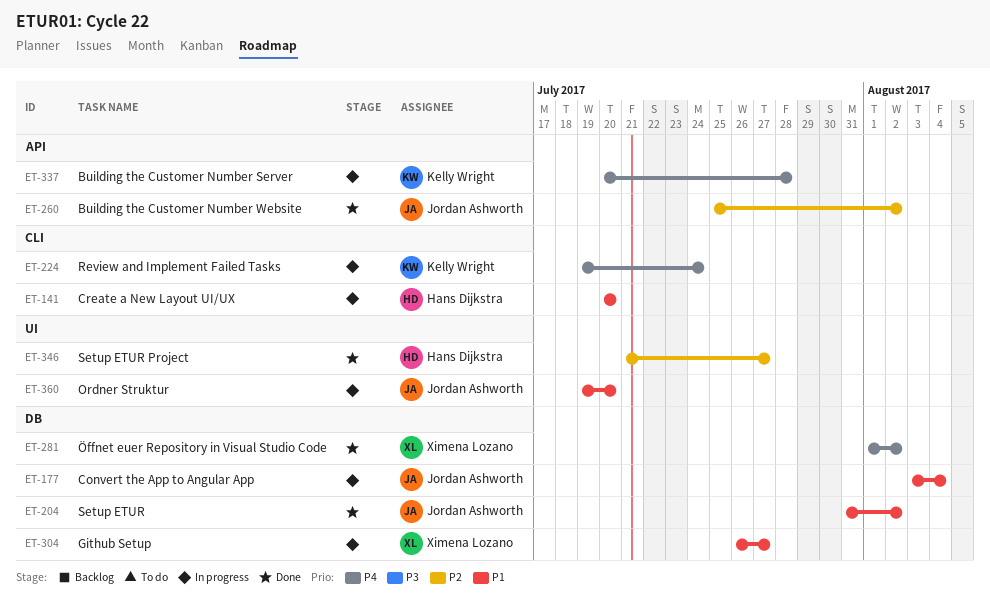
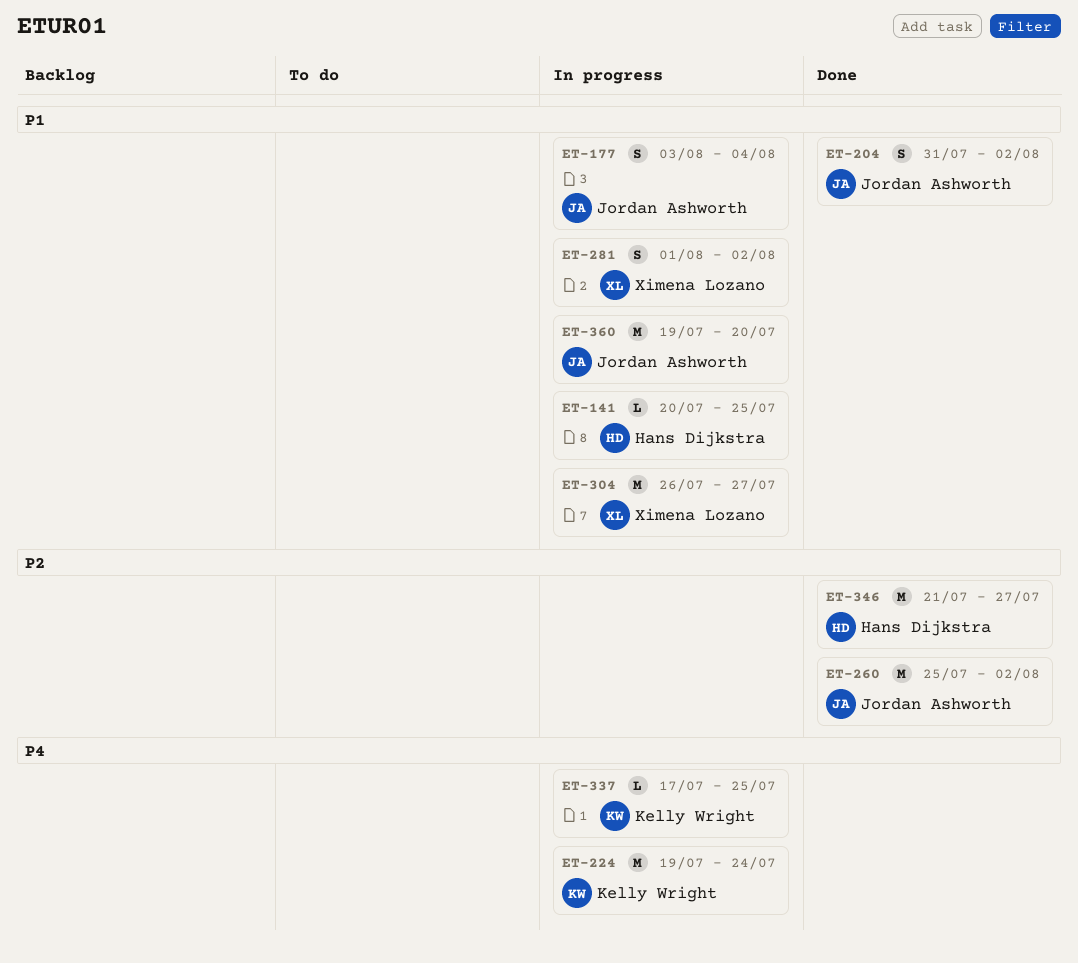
ET-141, due: Jul 20 -> Jul 25
ET-281, status: Done -> In progress
ET-281, priority: P4 -> P1
ET-337, start: Jul 20 -> Jul 17
ET-337, due: Jul 28 -> Jul 25

